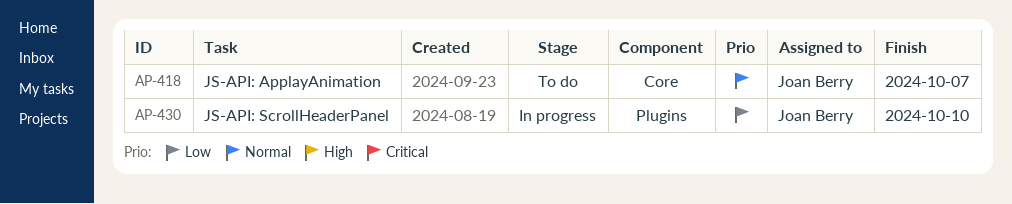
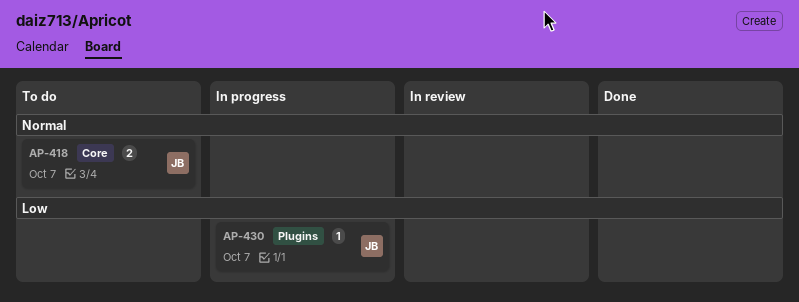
AP-430, due: Oct 10 -> Oct 7

